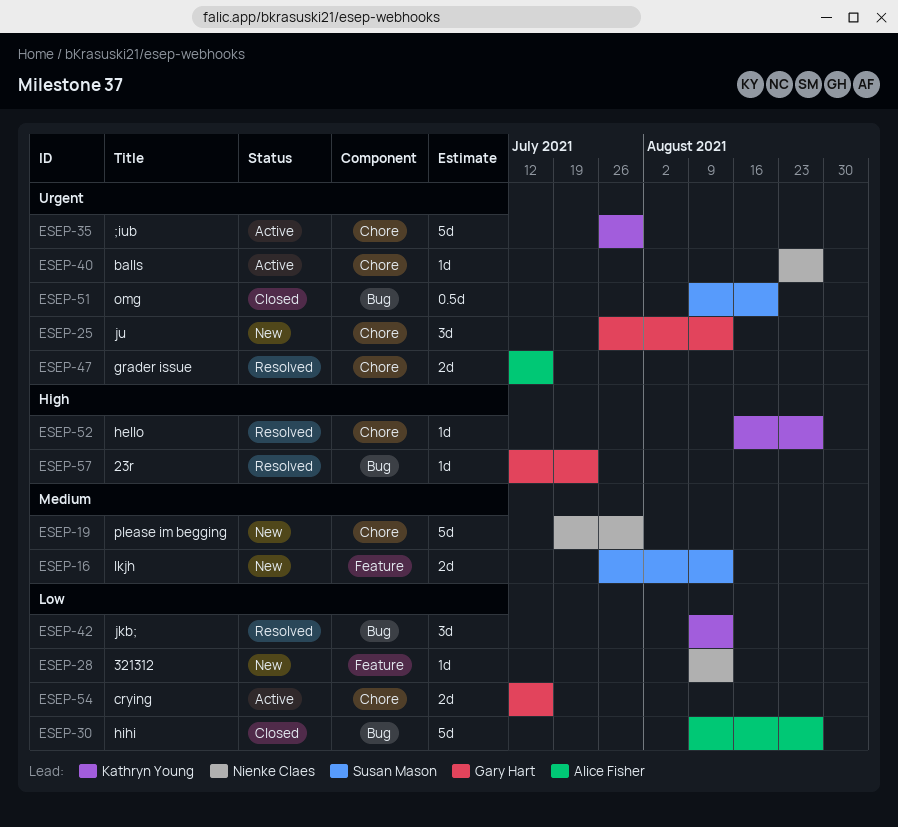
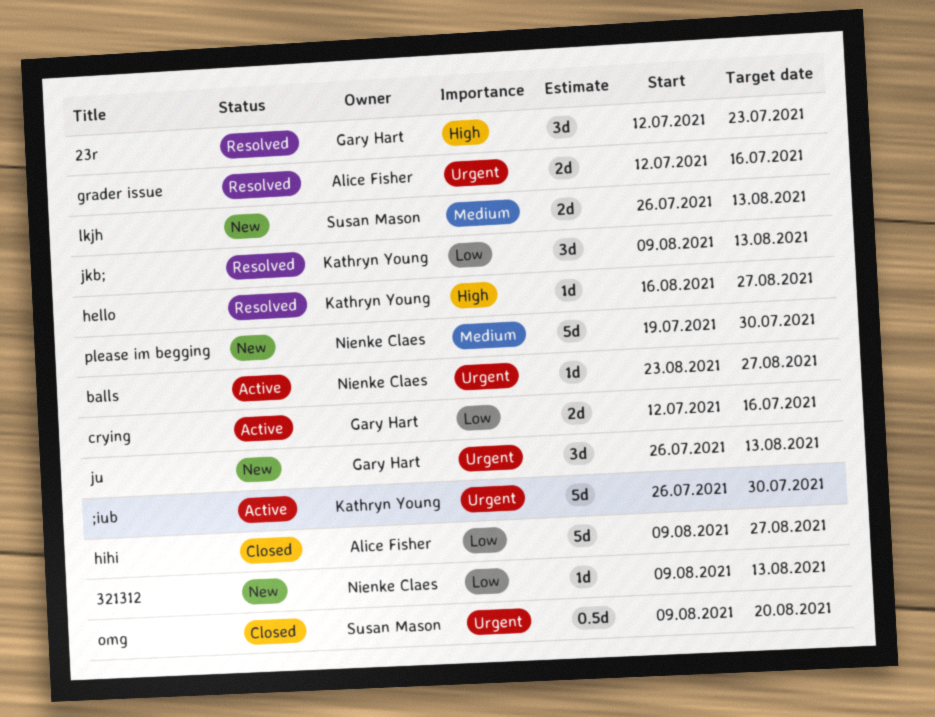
23r, estimate: 1d -> 3d

